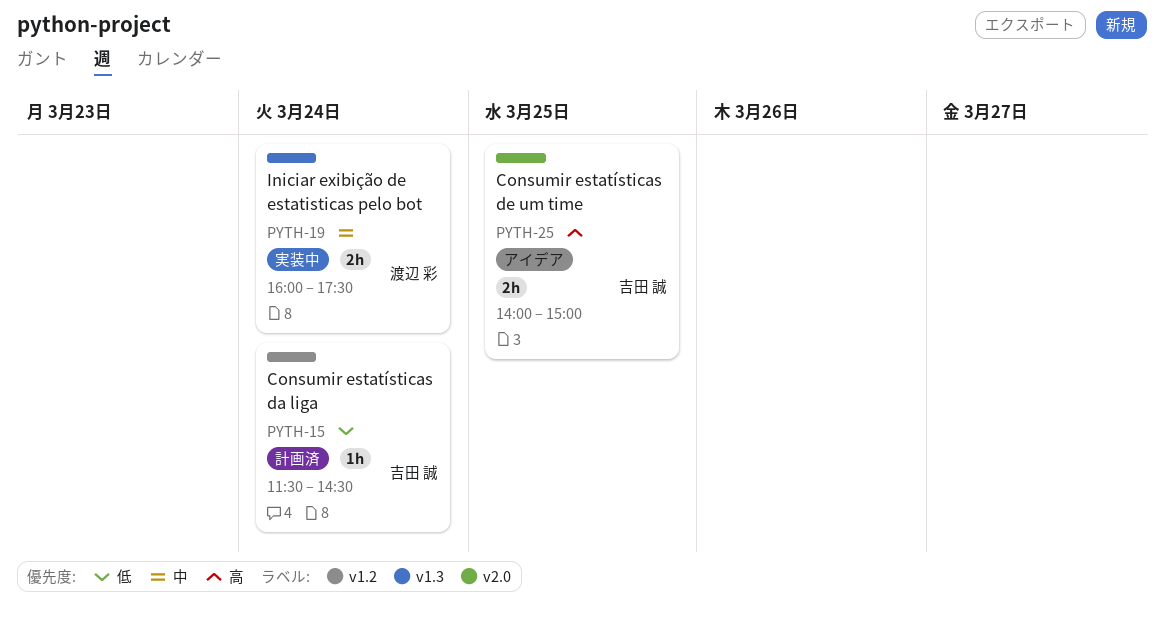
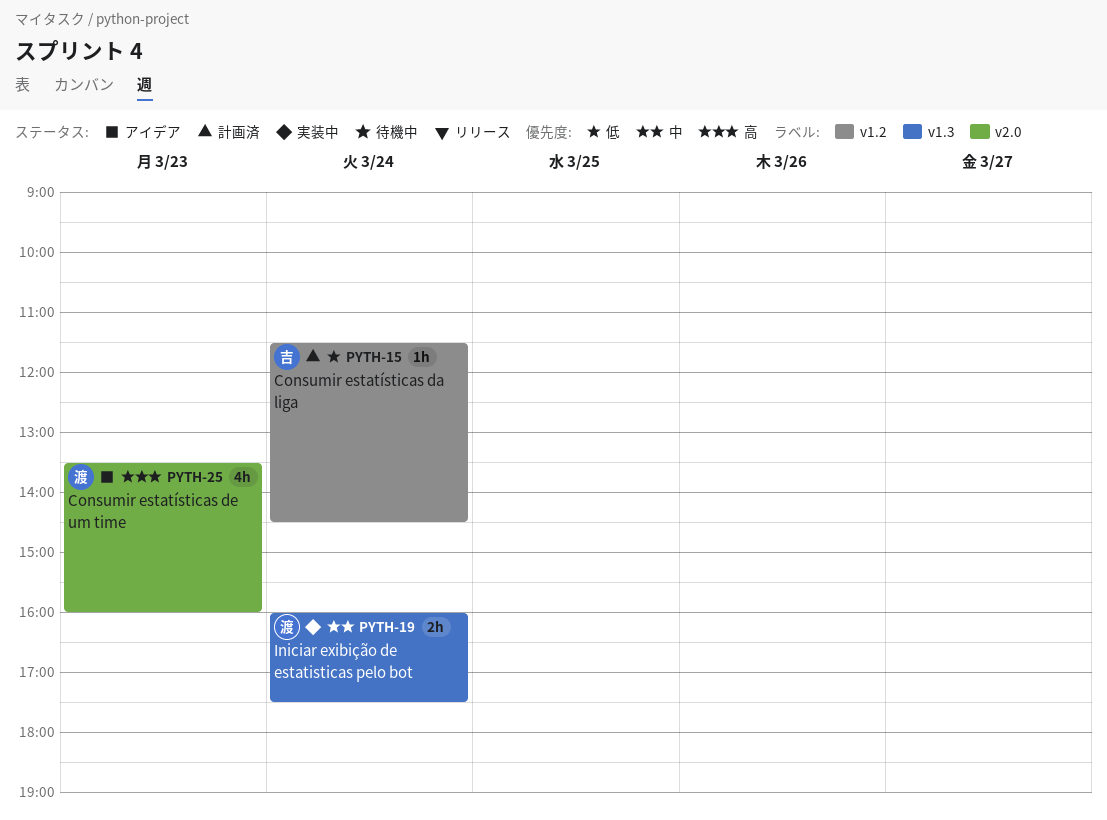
PYTH-25, owner: 吉田 誠 -> 渡辺 彩
PYTH-25, estimate: 2h -> 4h
PYTH-25, day: Mar 25 -> Mar 23
PYTH-25, begins: 14:00 -> 13:30
PYTH-25, ends: 15:00 -> 16:00

